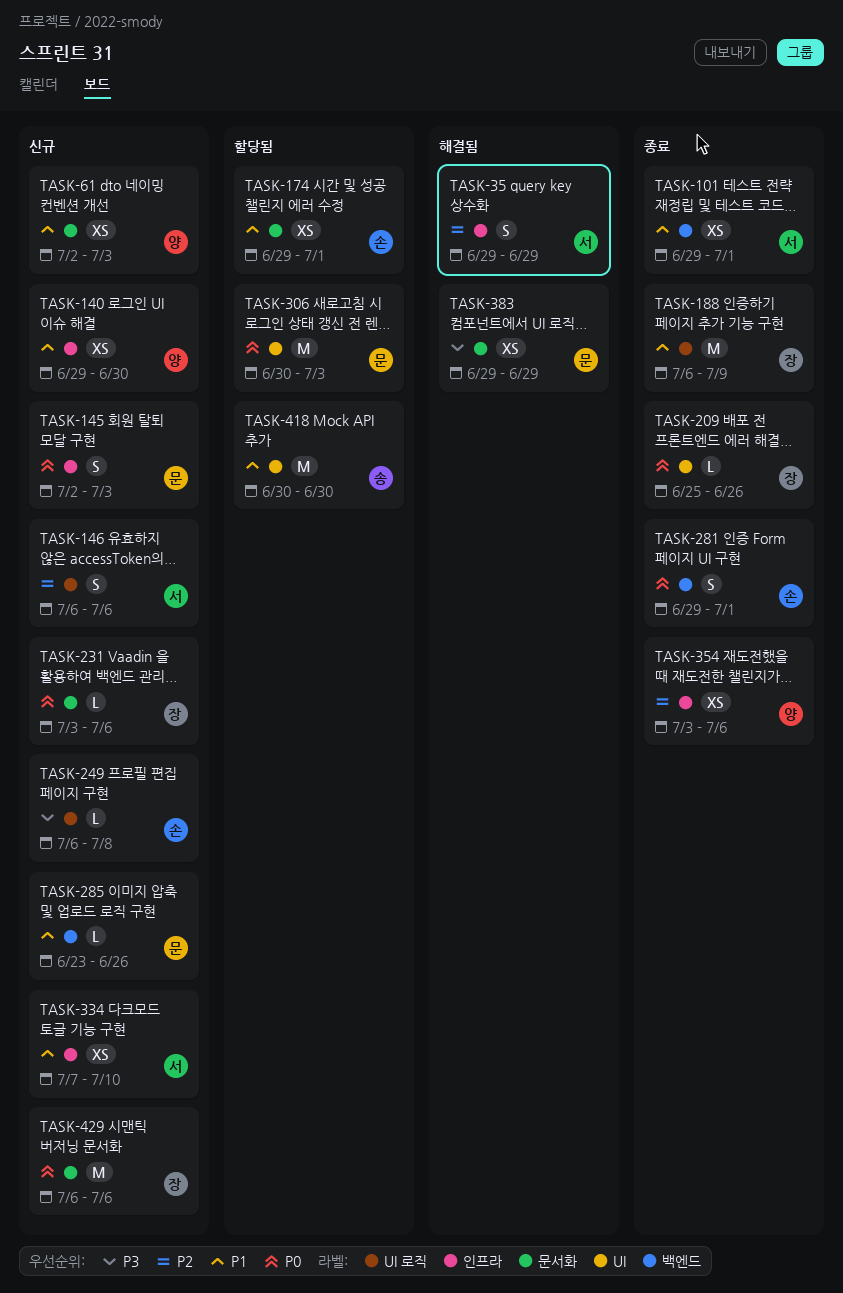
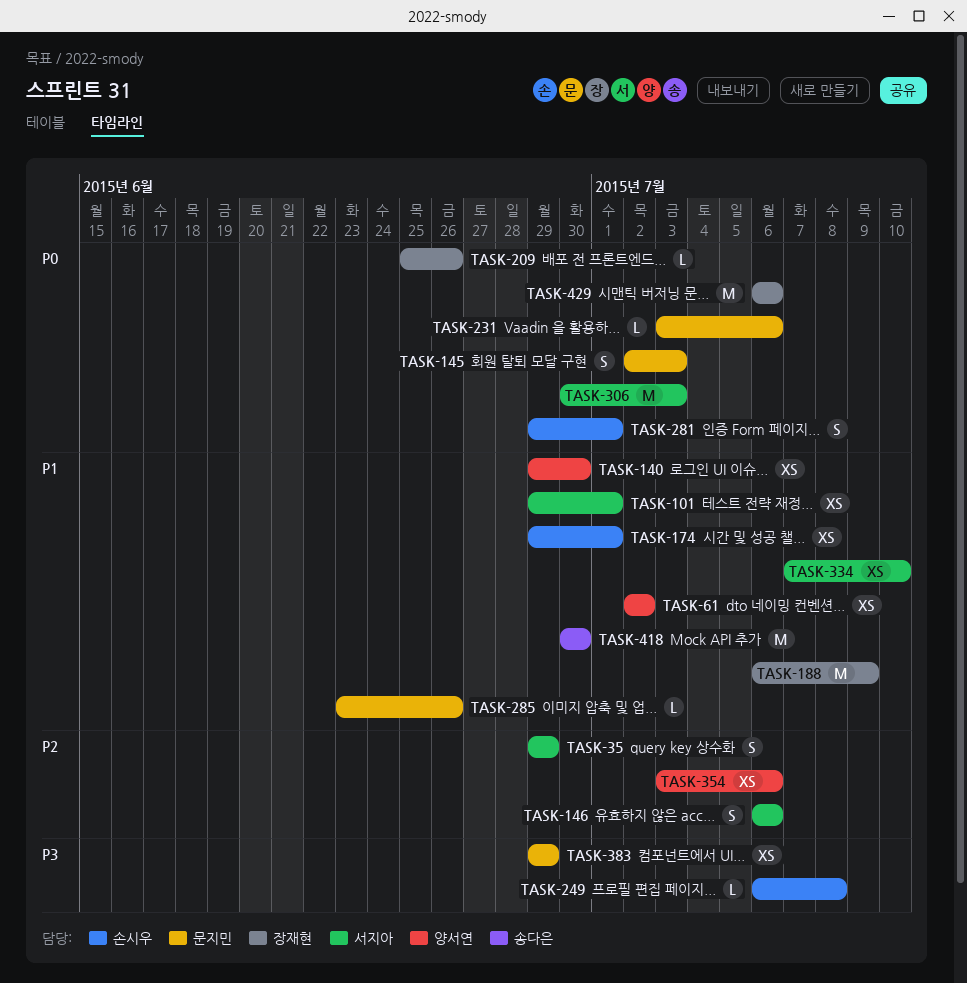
TASK-61, due: Jul 3 -> Jul 2
TASK-231, owner: 장재현 -> 문지민
TASK-306, owner: 문지민 -> 서지아

